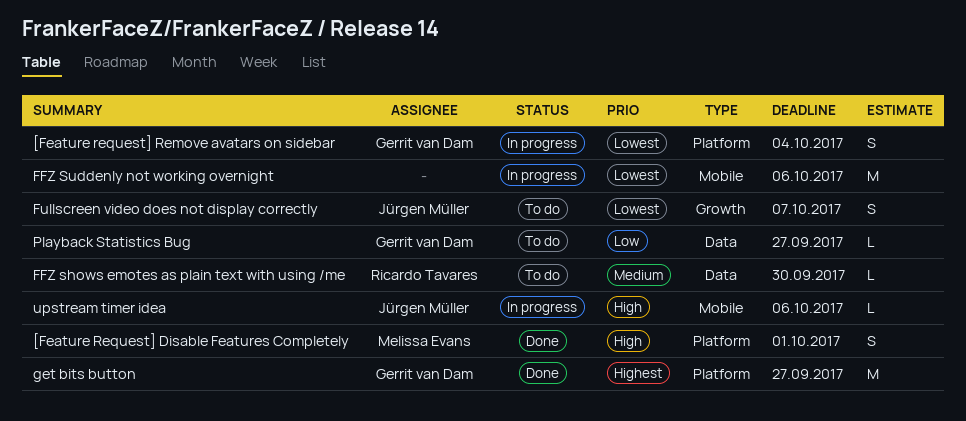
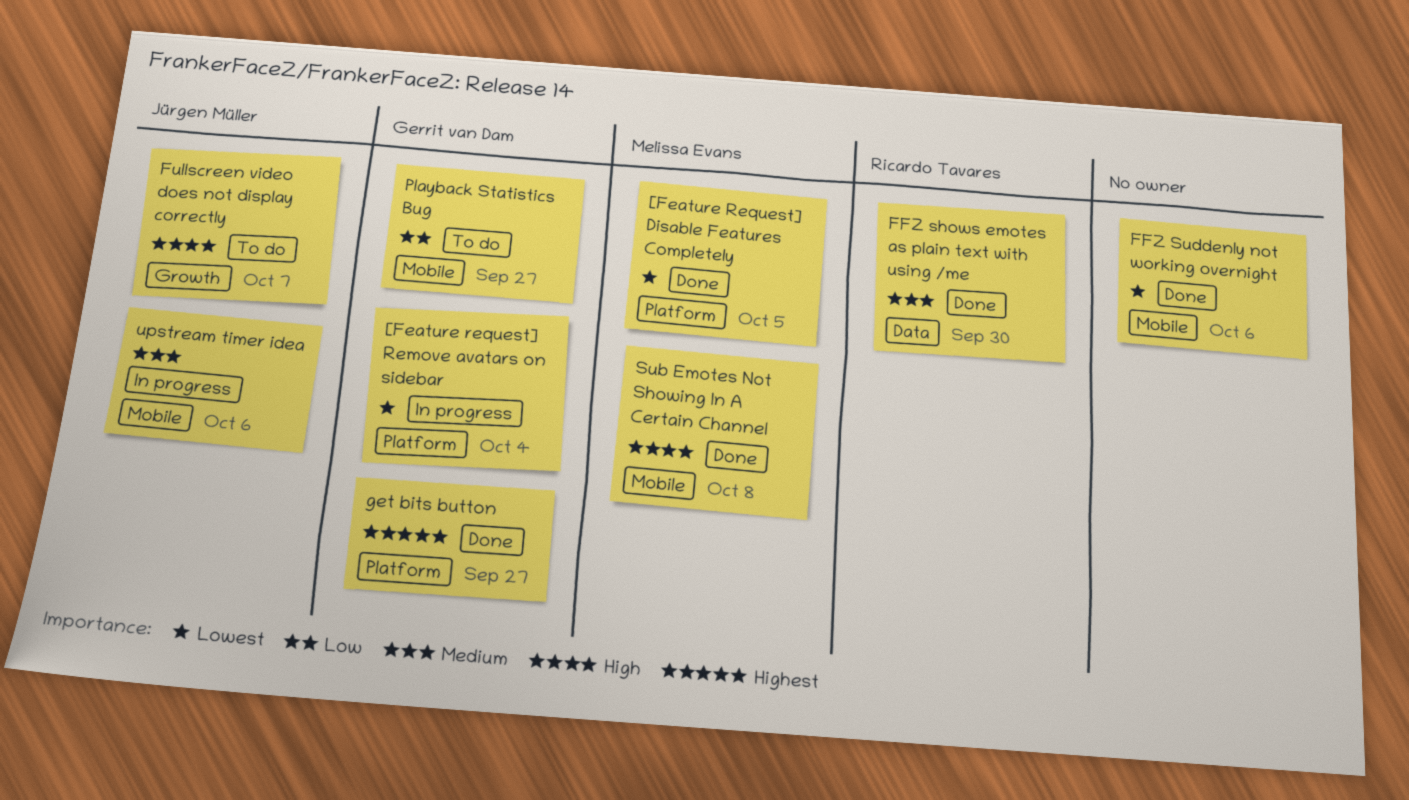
[Feature Request] Disable Features Completely, priority: High -> Lowest
[Feature Request] Disable Features Completely, due: Oct 1 -> Oct 5
FFZ shows emotes as plain text with using /me, status: To do -> Done
FFZ Suddenly not working overnight, status: In progress -> Done
Fullscreen video does not display correctly, priority: Lowest -> High
Playback Statistics Bug, label: Data -> Mobile
Sub Emotes Not Showing In A Certain Channel: none -> present
upstream timer idea, priority: High -> Medium

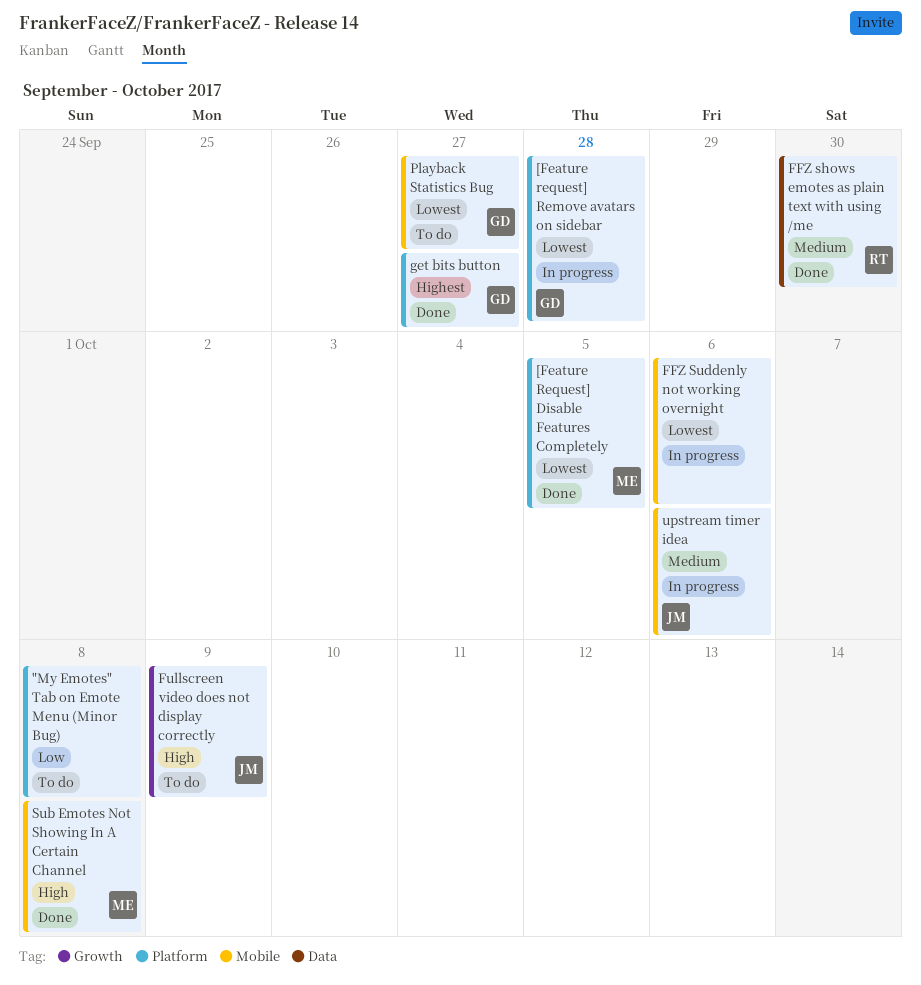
"My Emotes" Tab on Emote Menu (Minor Bug): none -> present
[Feature request] Remove avatars on sidebar, due: Oct 4 -> Sep 28
FFZ Suddenly not working overnight, status: Done -> In progress
Fullscreen video does not display correctly, due: Oct 7 -> Oct 9
Playback Statistics Bug, priority: Low -> Lowest

